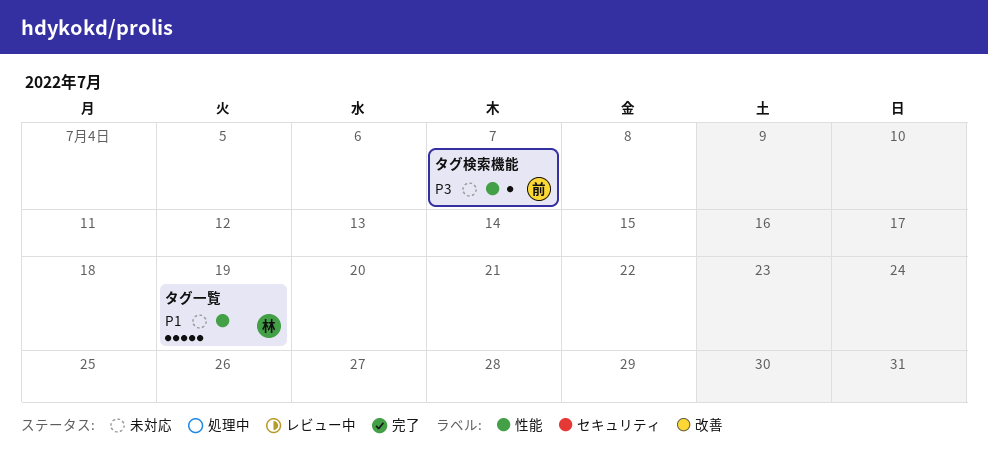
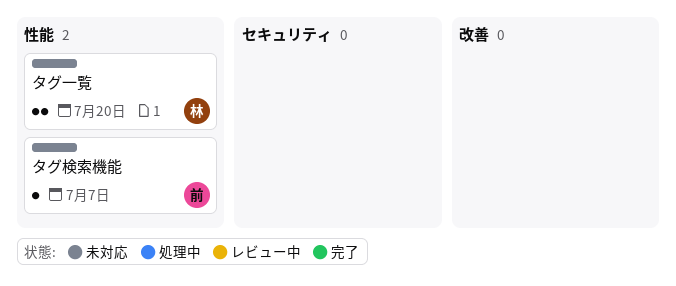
タグ一覧, estimate: 5 -> 2
タグ一覧, due: Jul 19 -> Jul 20

